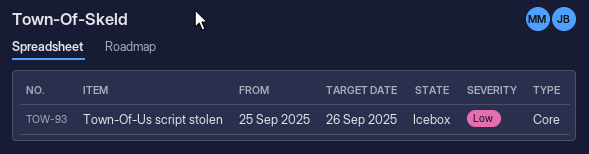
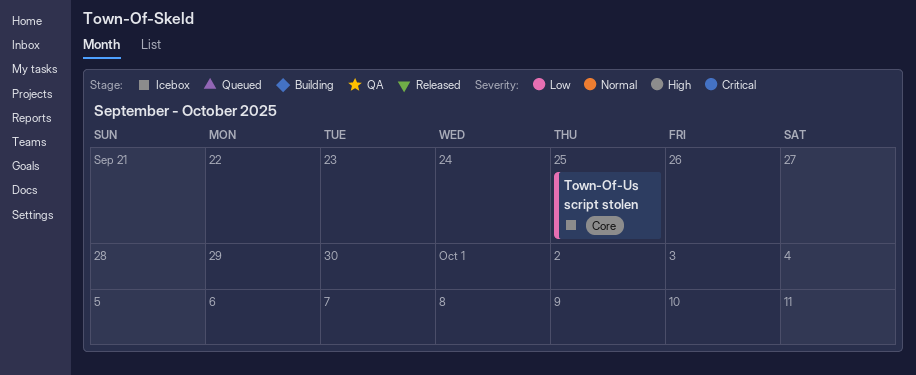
Town-Of-Us script stolen, due: Sep 26 -> Sep 25

